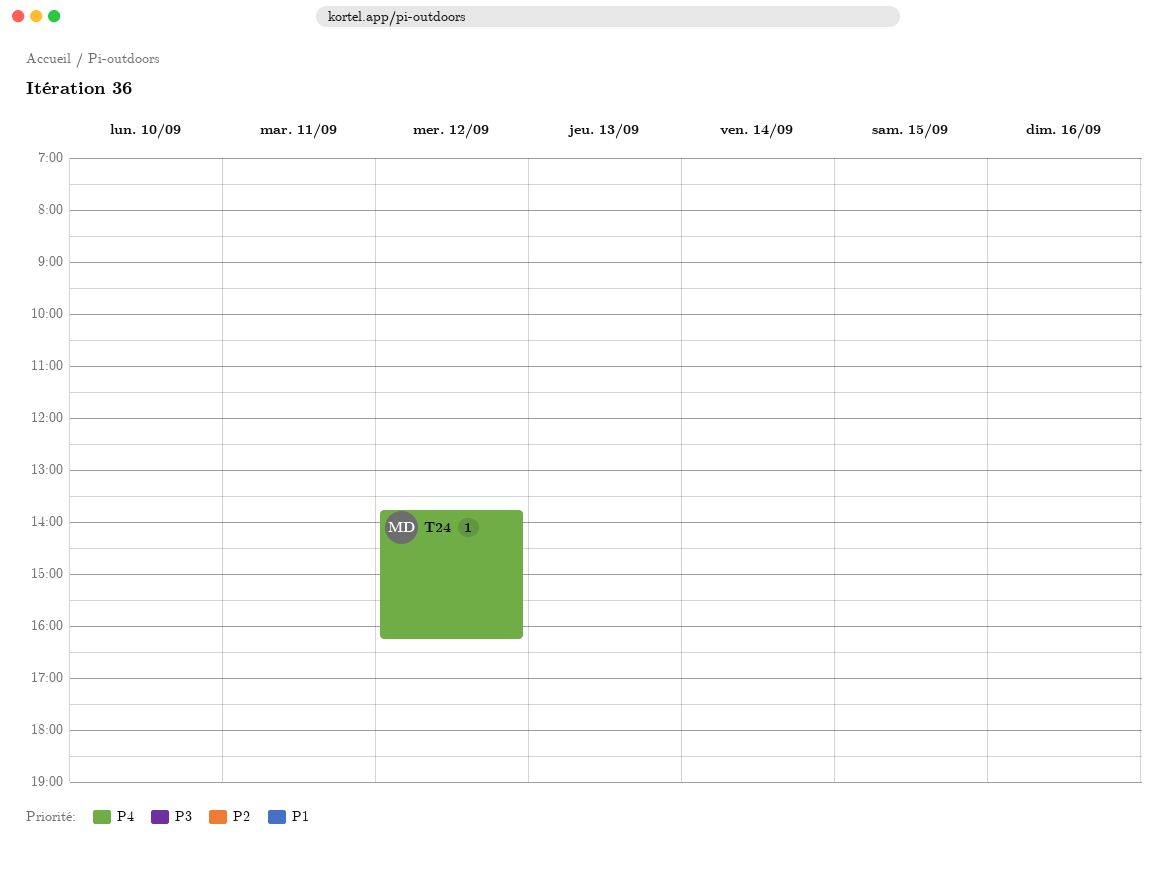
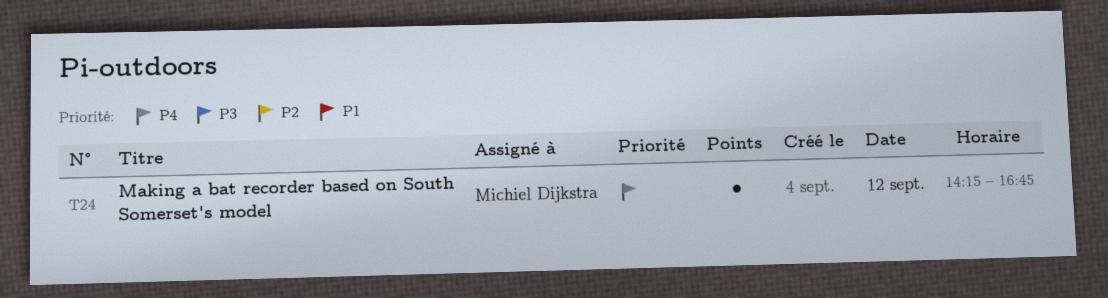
T24, begins: 13:45 -> 14:15
T24, ends: 16:15 -> 16:45

